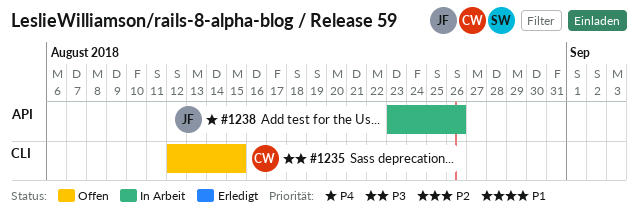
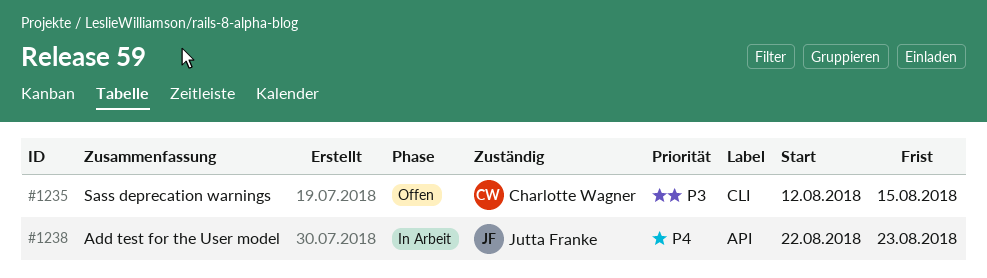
#1238, start: Aug 23 -> Aug 22
#1238, due: Aug 26 -> Aug 23

